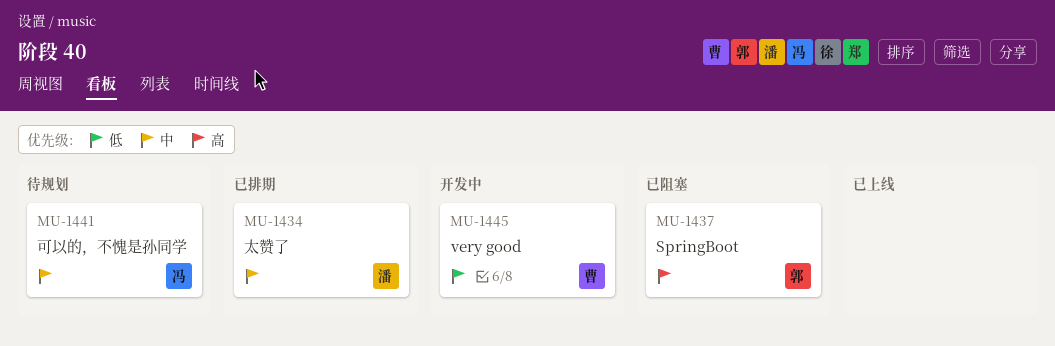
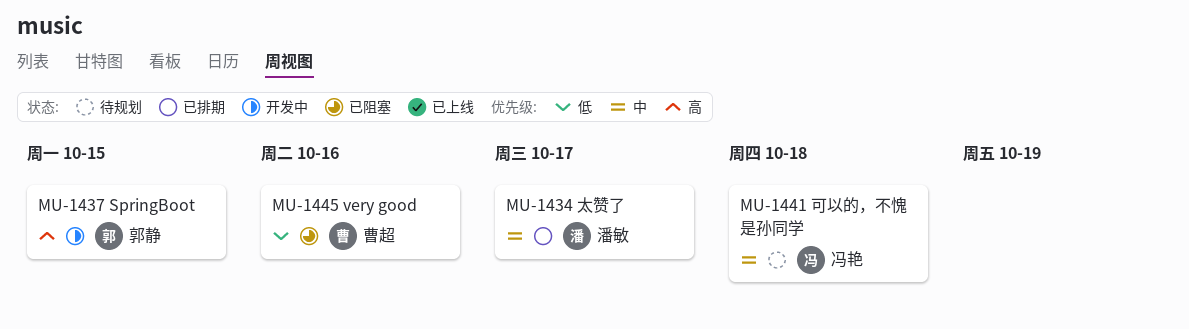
MU-1437, status: 已阻塞 -> 开发中
MU-1445, status: 开发中 -> 已阻塞

